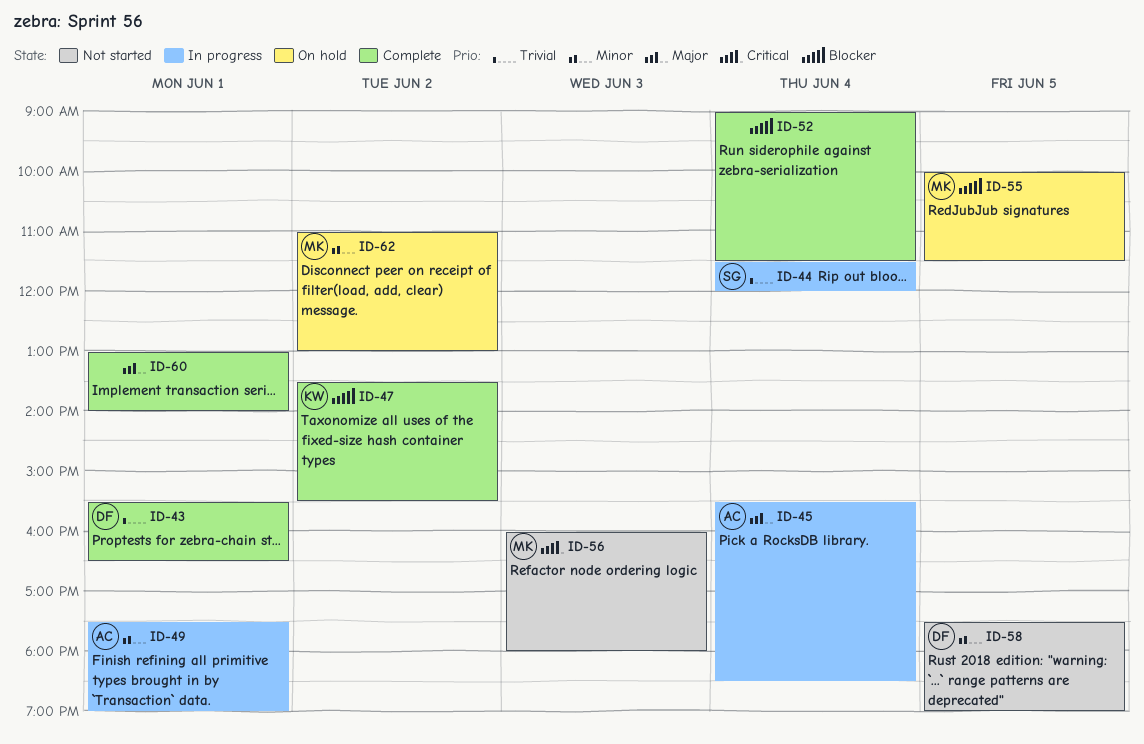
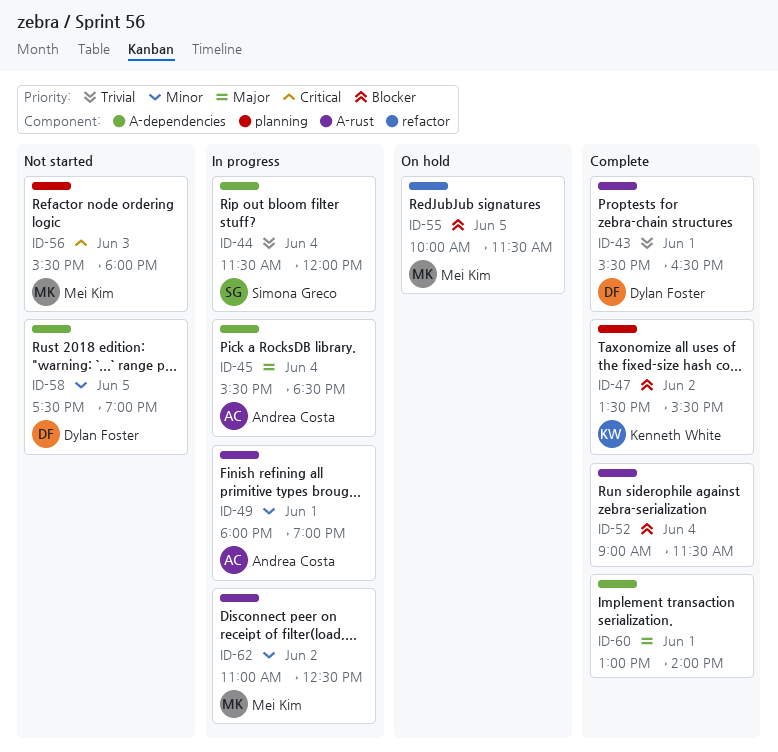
ID-49, begins: 17:30 -> 18:00
ID-56, begins: 16:00 -> 15:30
ID-62, status: On hold -> In progress
ID-62, ends: 13:00 -> 12:30

